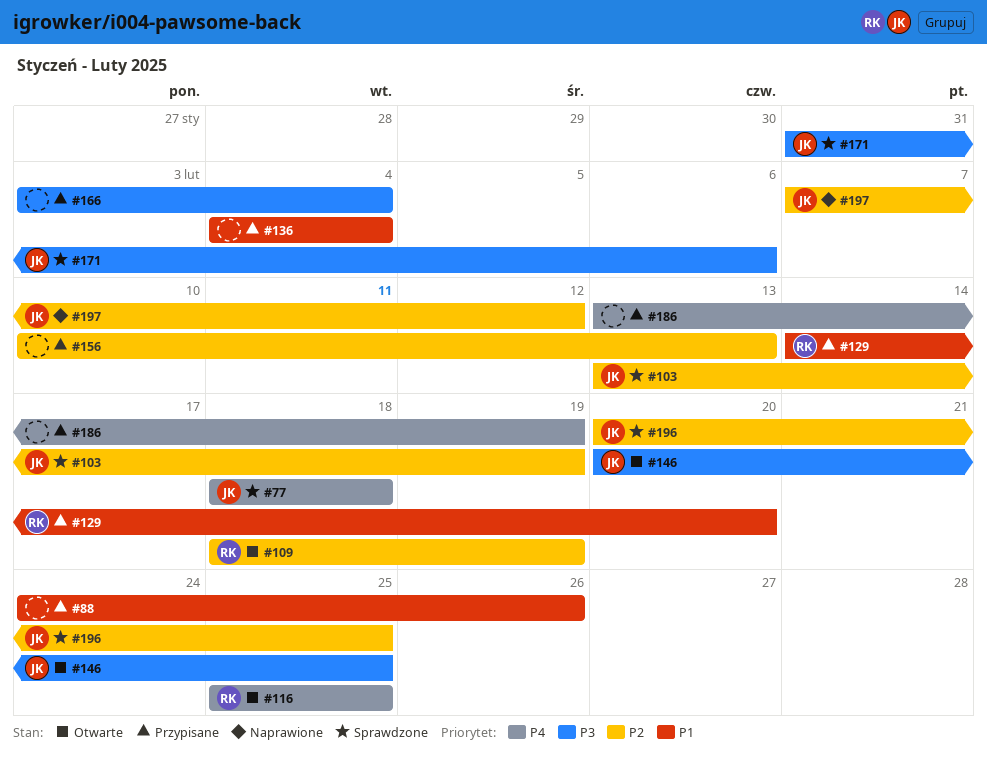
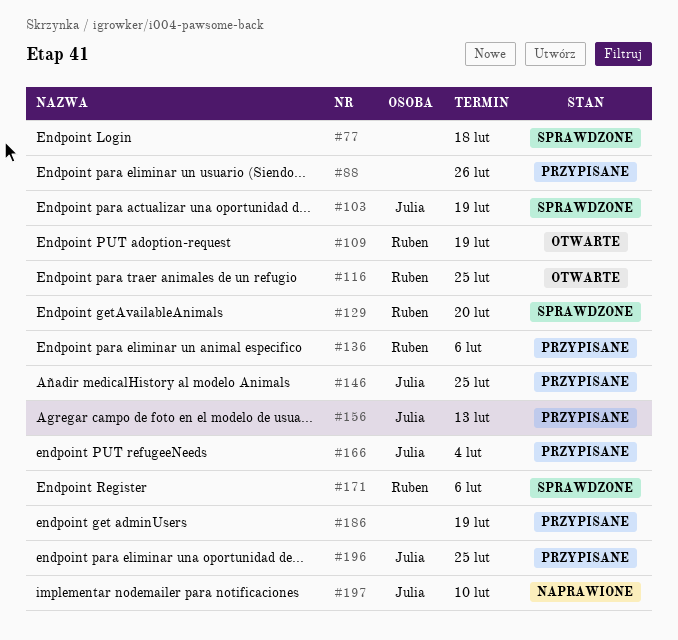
#77, owner: Julia -> none
#129, status: Przypisane -> Sprawdzone
#136, owner: none -> Ruben
#136, due: Feb 4 -> Feb 6
#146, status: Otwarte -> Przypisane
#156, owner: none -> Julia
#166, owner: none -> Julia
#171, owner: Julia -> Ruben
#196, status: Sprawdzone -> Przypisane
#197, due: Feb 12 -> Feb 10

